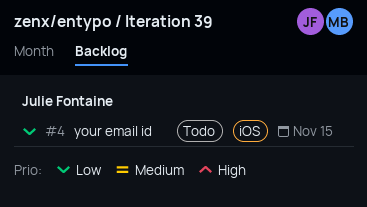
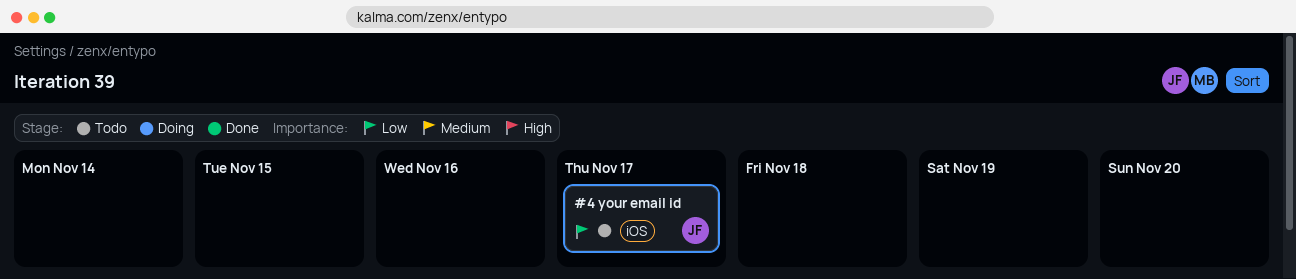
#4, due: Nov 15 -> Nov 17

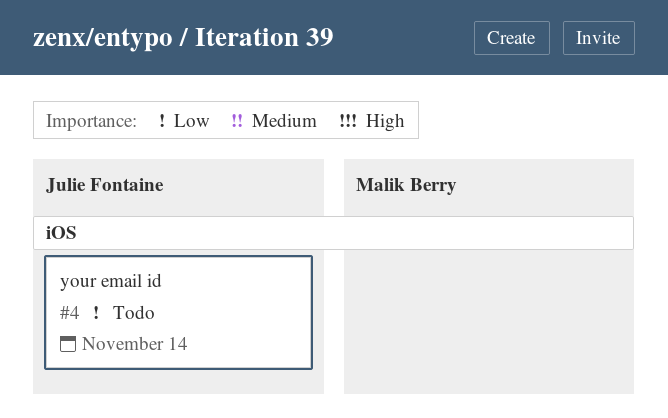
#4, due: Nov 17 -> Nov 14

